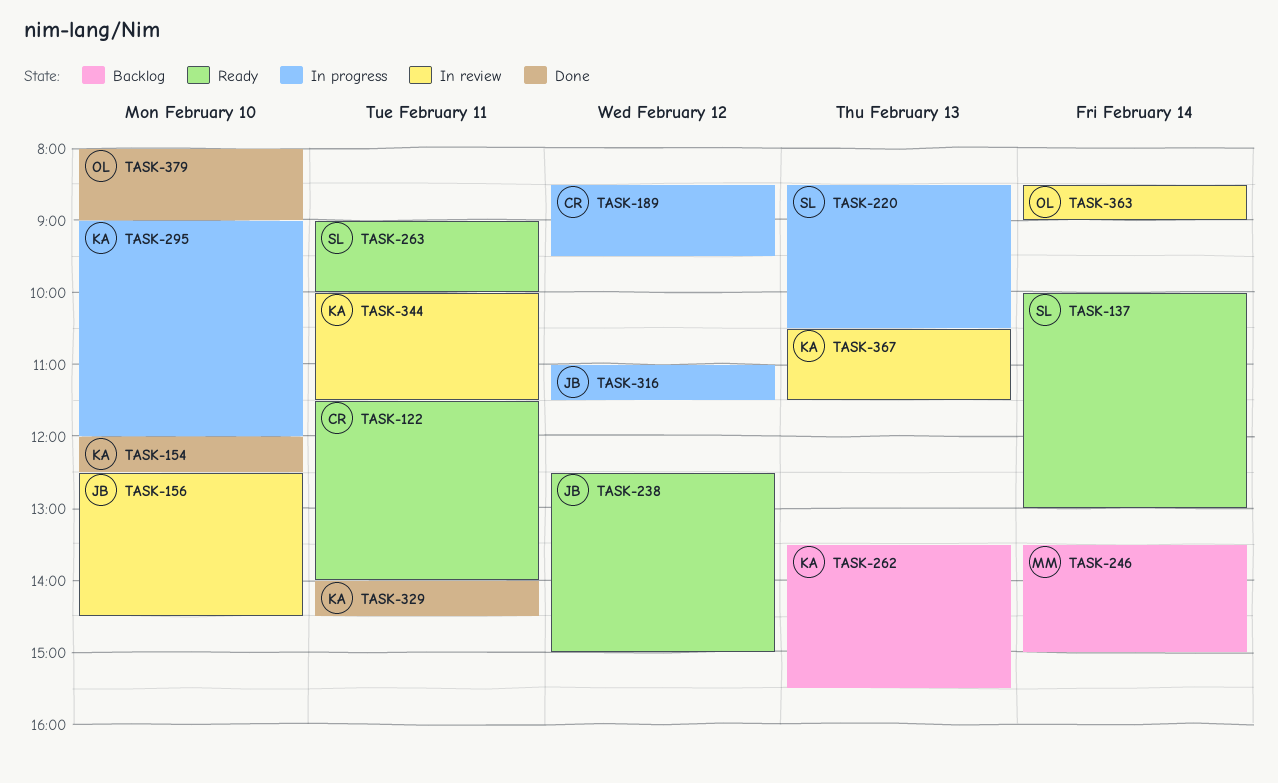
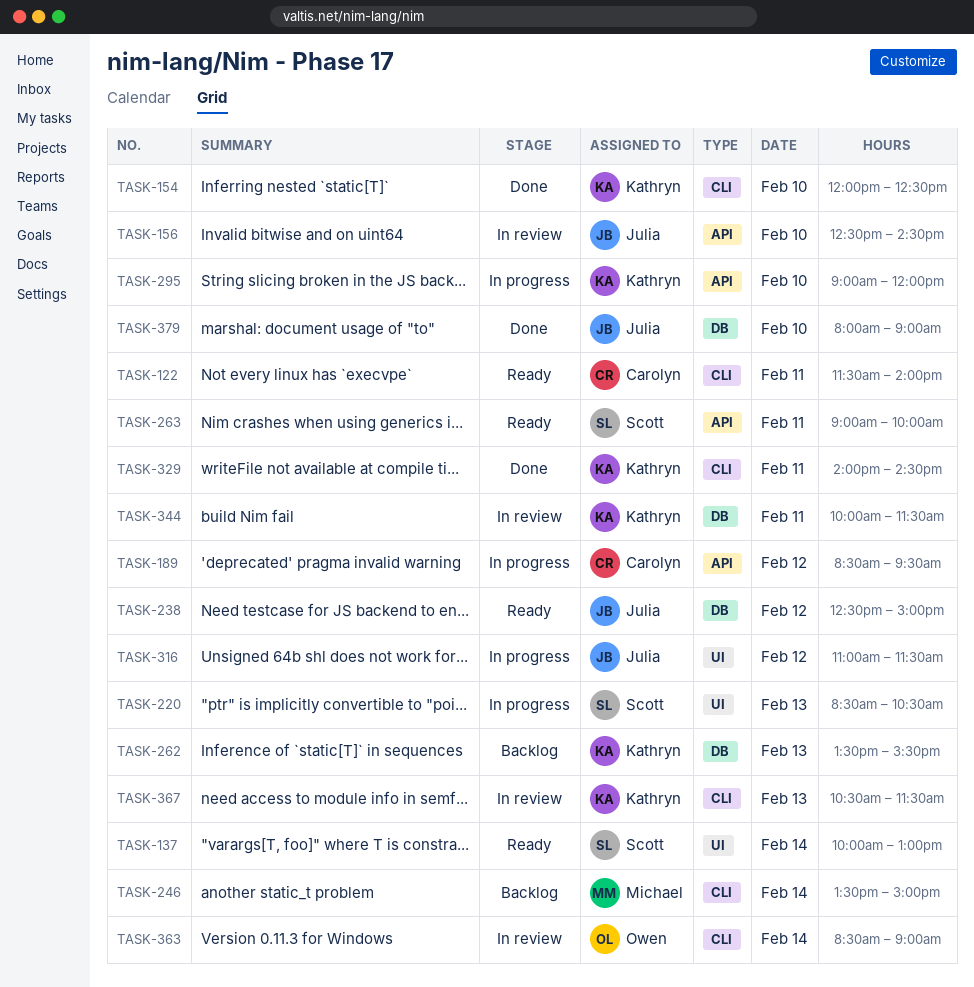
TASK-379, owner: Owen -> Julia

